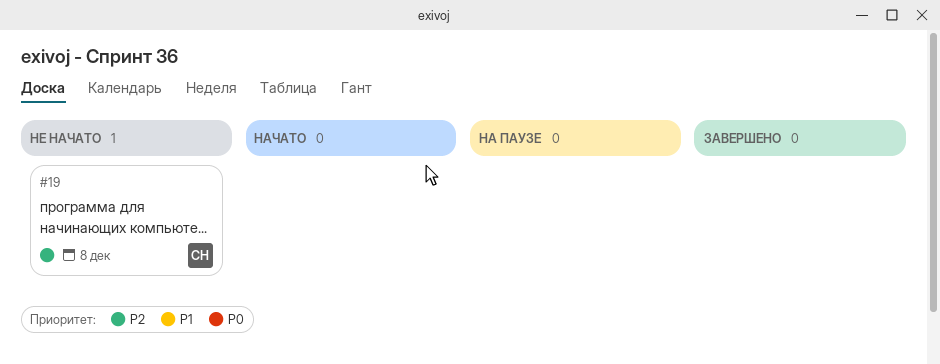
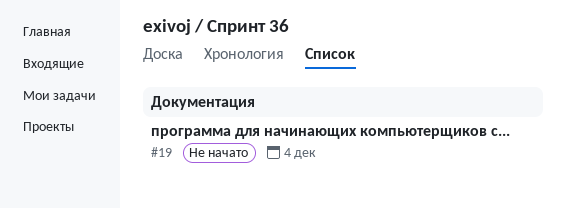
#19, due: Dec 8 -> Dec 4

